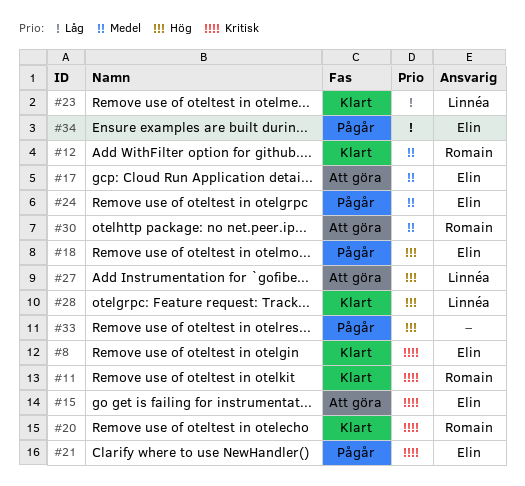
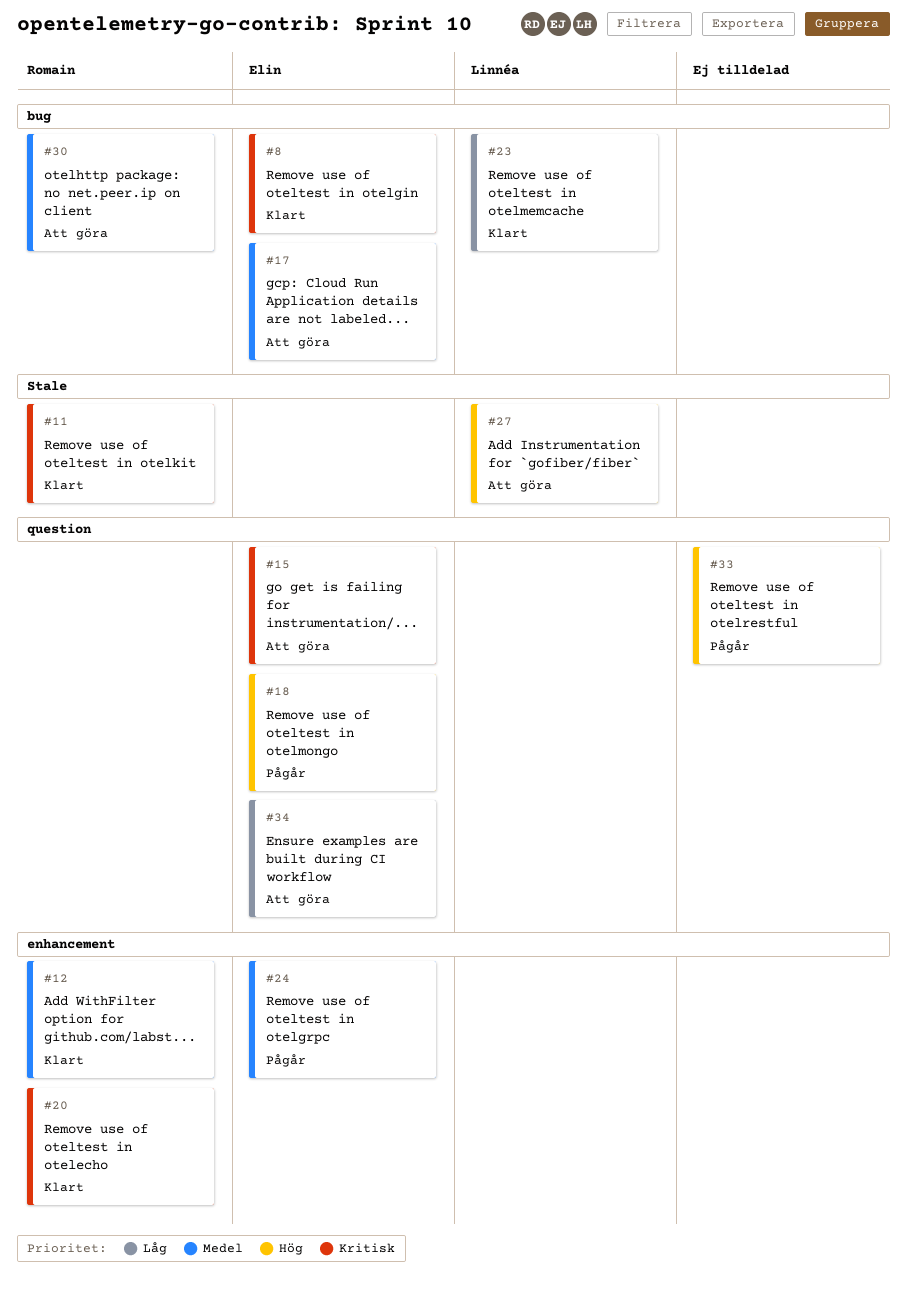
#21: present -> none
#28: present -> none
#34, status: Pågår -> Att göra

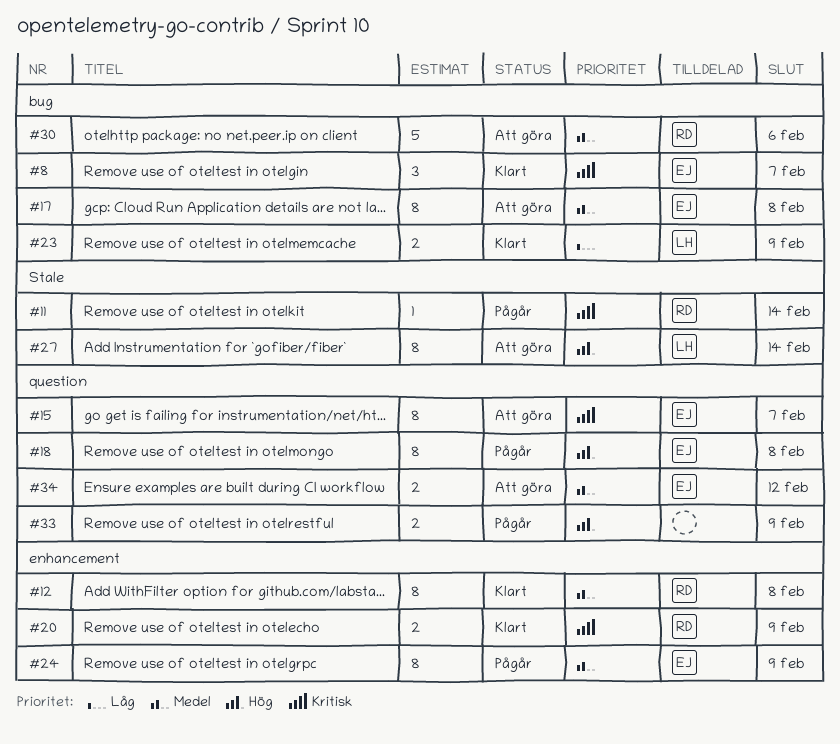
#11, status: Klart -> Pågår
#34, priority: Låg -> Medel

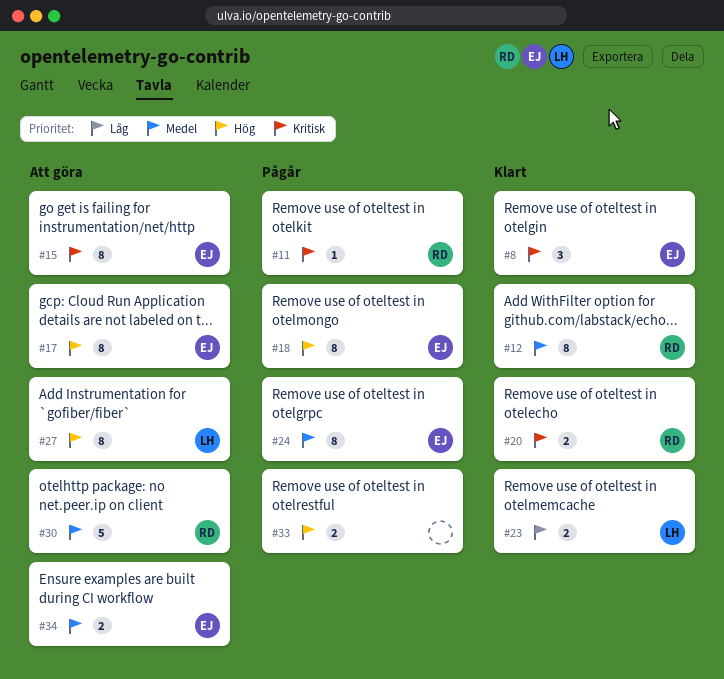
#17, priority: Medel -> Hög

